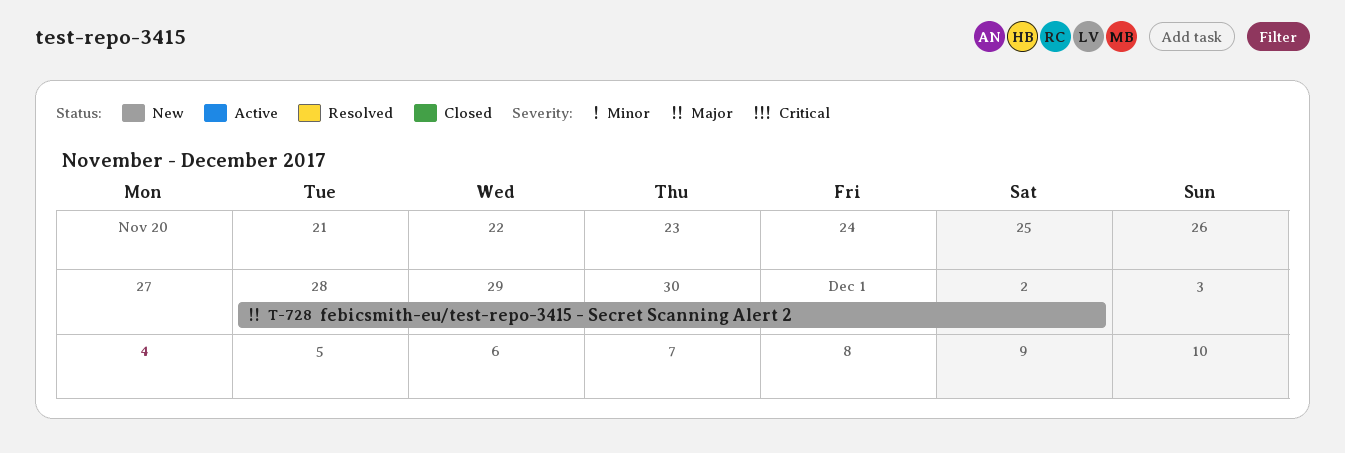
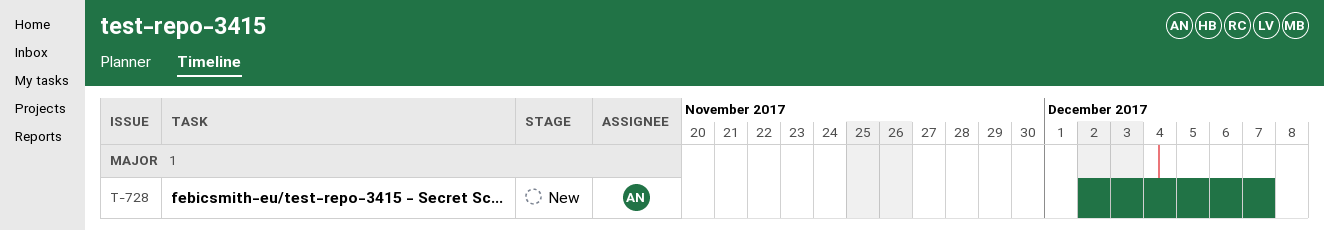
T-728, start: Nov 28 -> Dec 2
T-728, due: Dec 2 -> Dec 7

